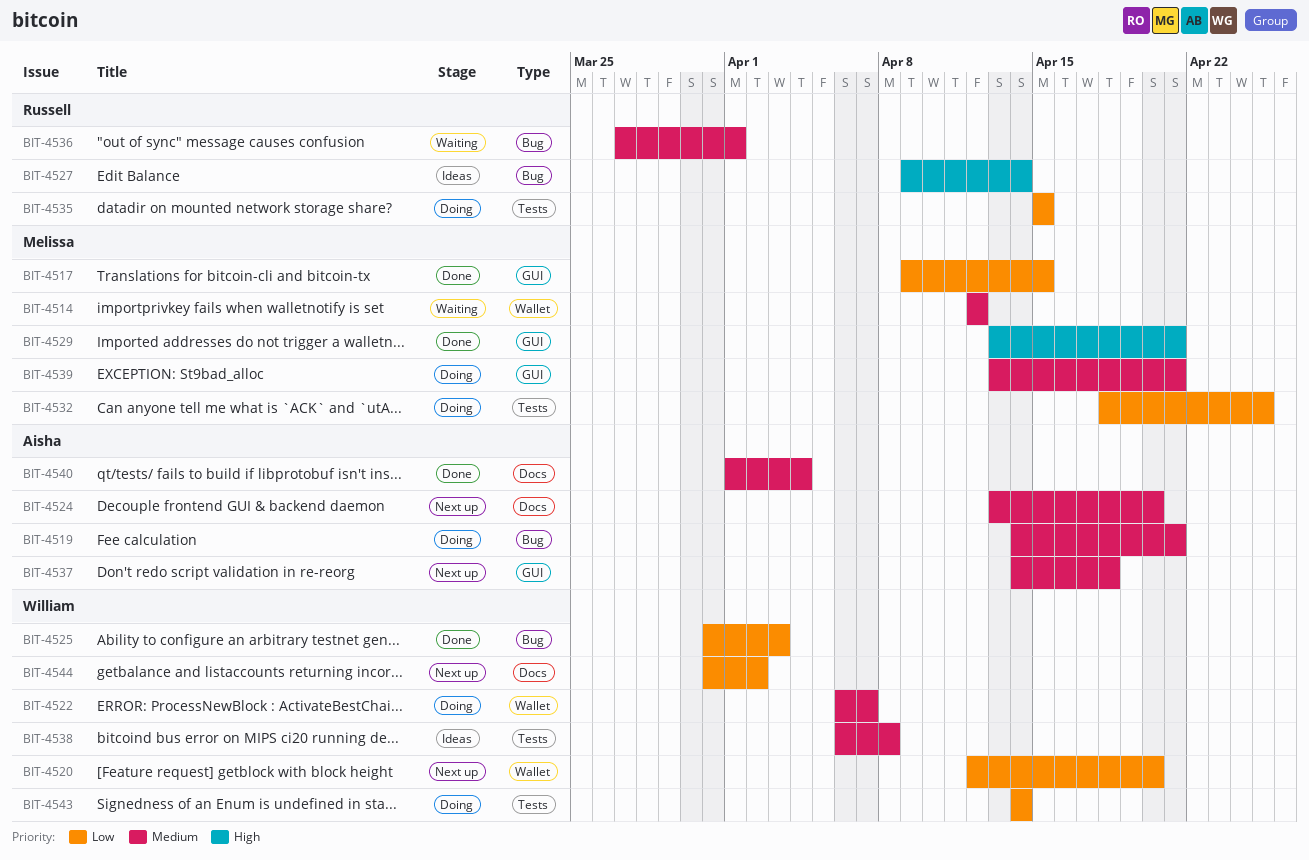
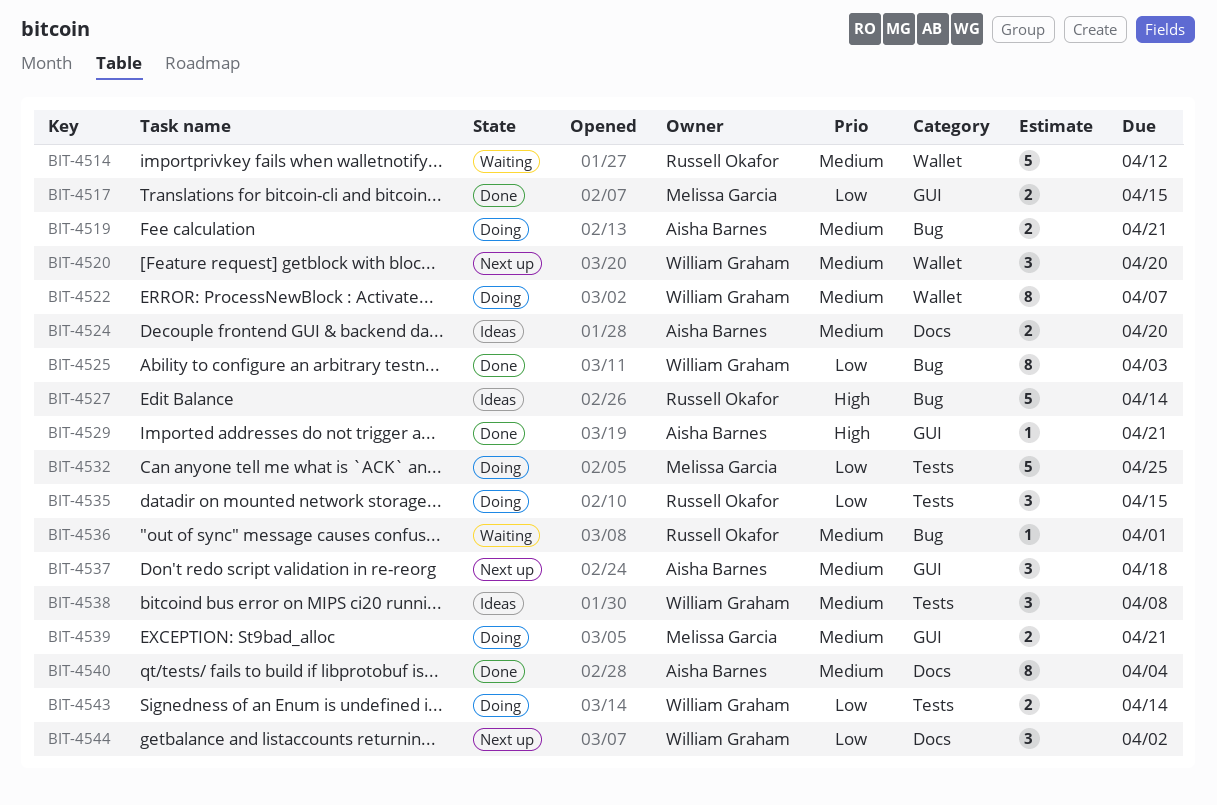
BIT-4514, owner: Melissa Garcia -> Russell Okafor
BIT-4520, priority: Low -> Medium
BIT-4524, status: Next up -> Ideas
BIT-4529, owner: Melissa Garcia -> Aisha Barnes

